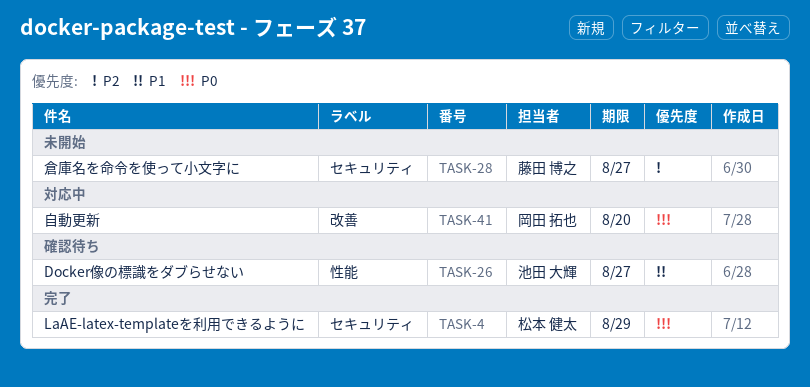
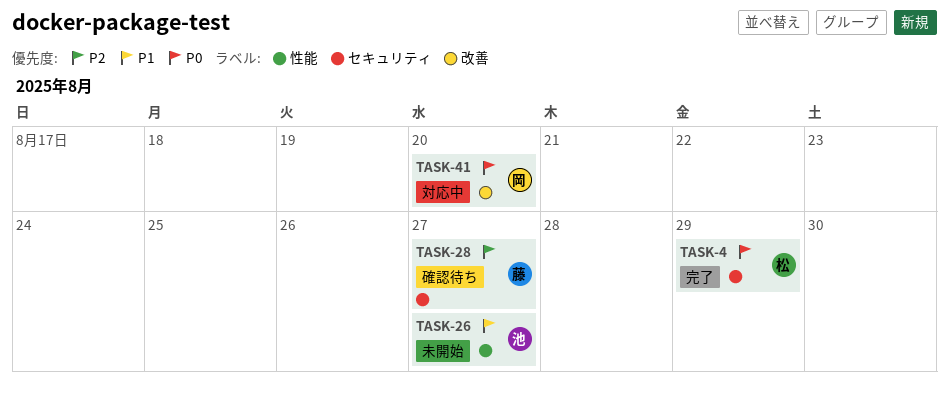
TASK-26, status: 確認待ち -> 未開始
TASK-28, status: 未開始 -> 確認待ち

